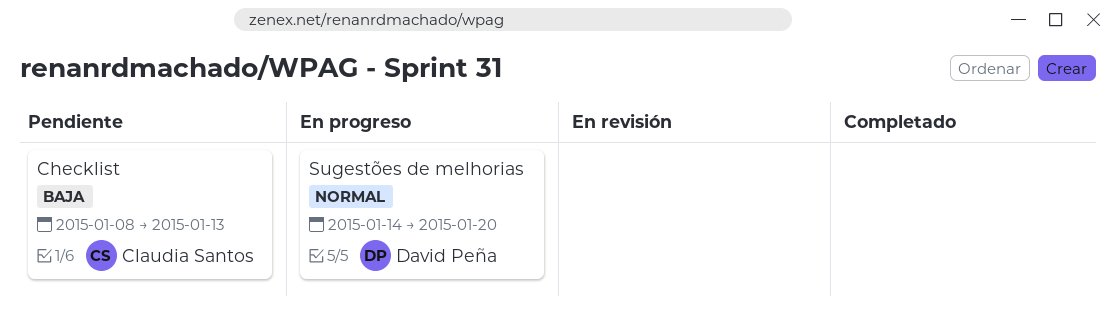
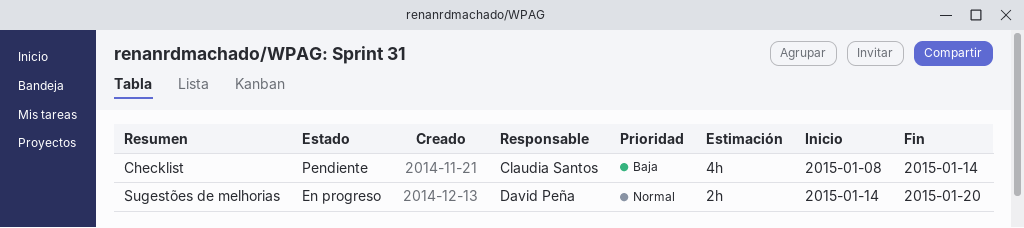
Checklist, due: Jan 13 -> Jan 14

